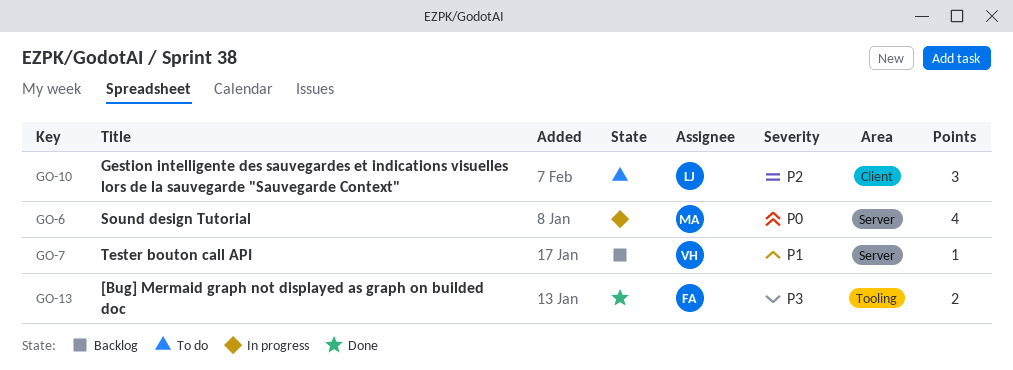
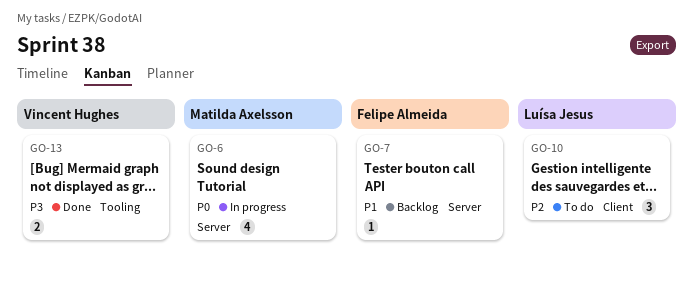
GO-7, owner: Vincent Hughes -> Felipe Almeida
GO-13, owner: Felipe Almeida -> Vincent Hughes

